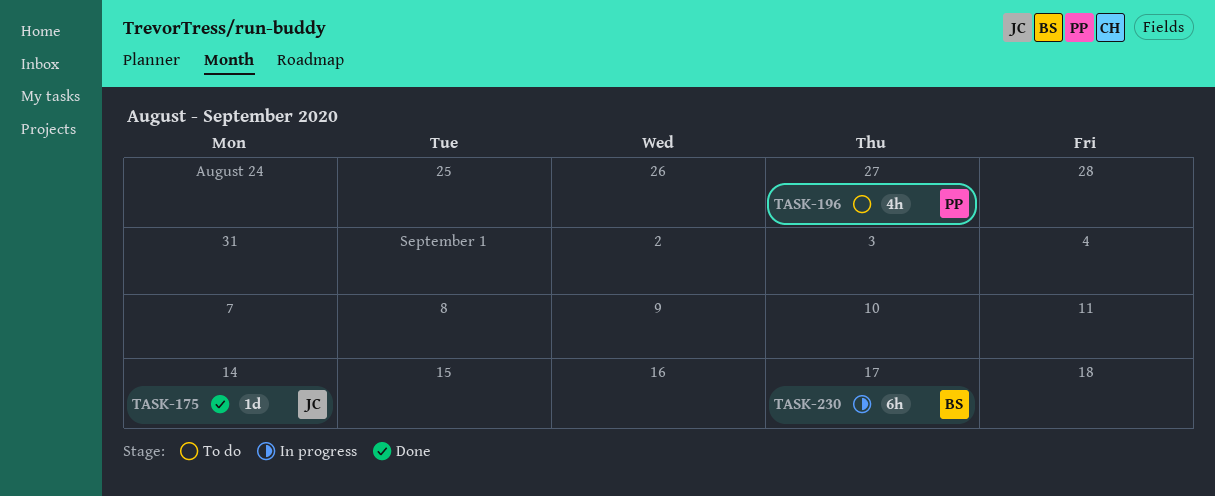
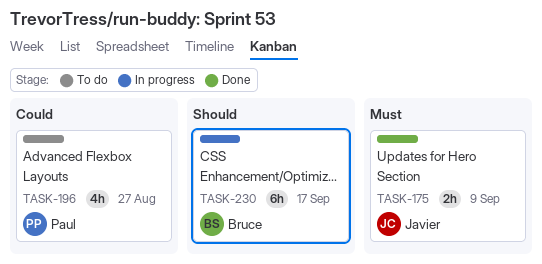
TASK-175, estimate: 1d -> 2h
TASK-175, due: Sep 14 -> Sep 9

